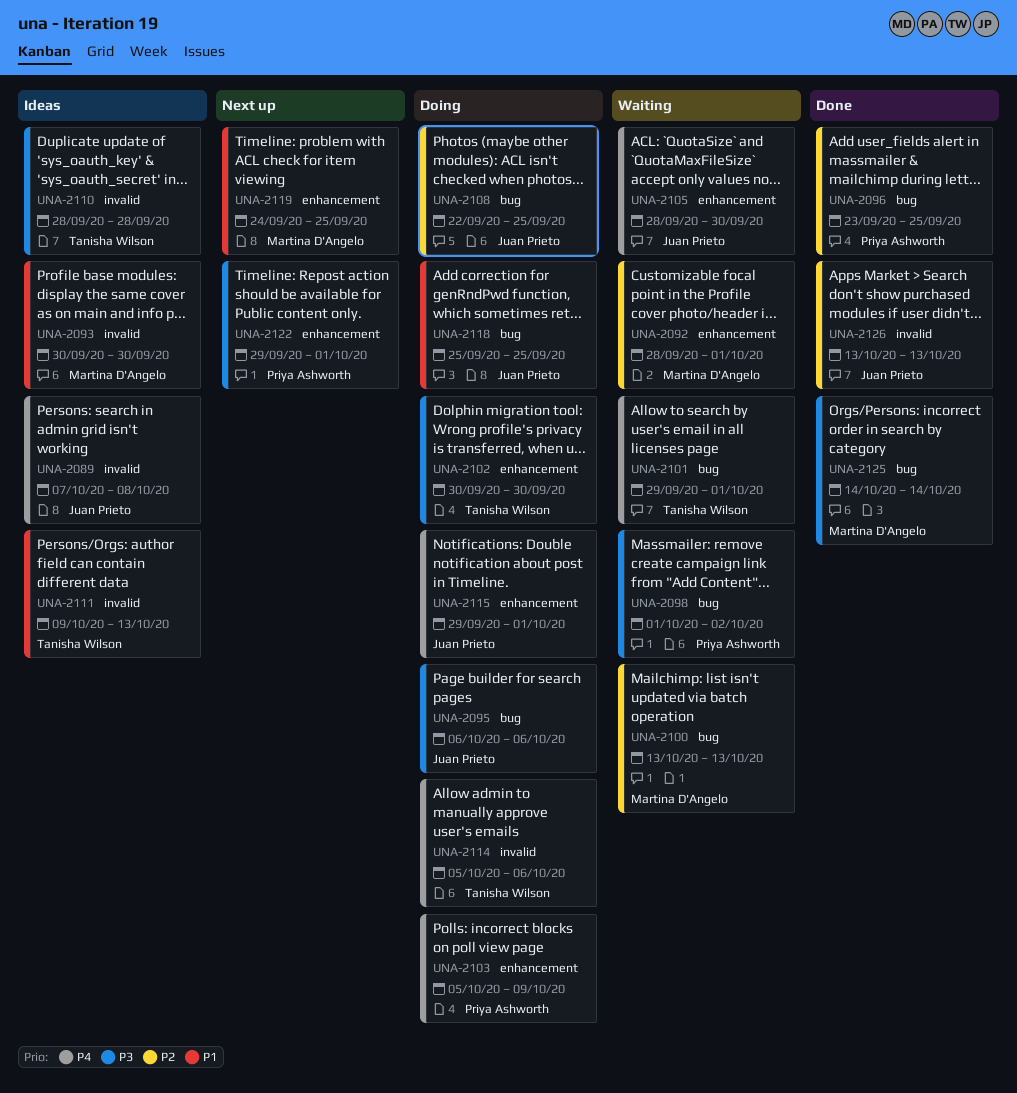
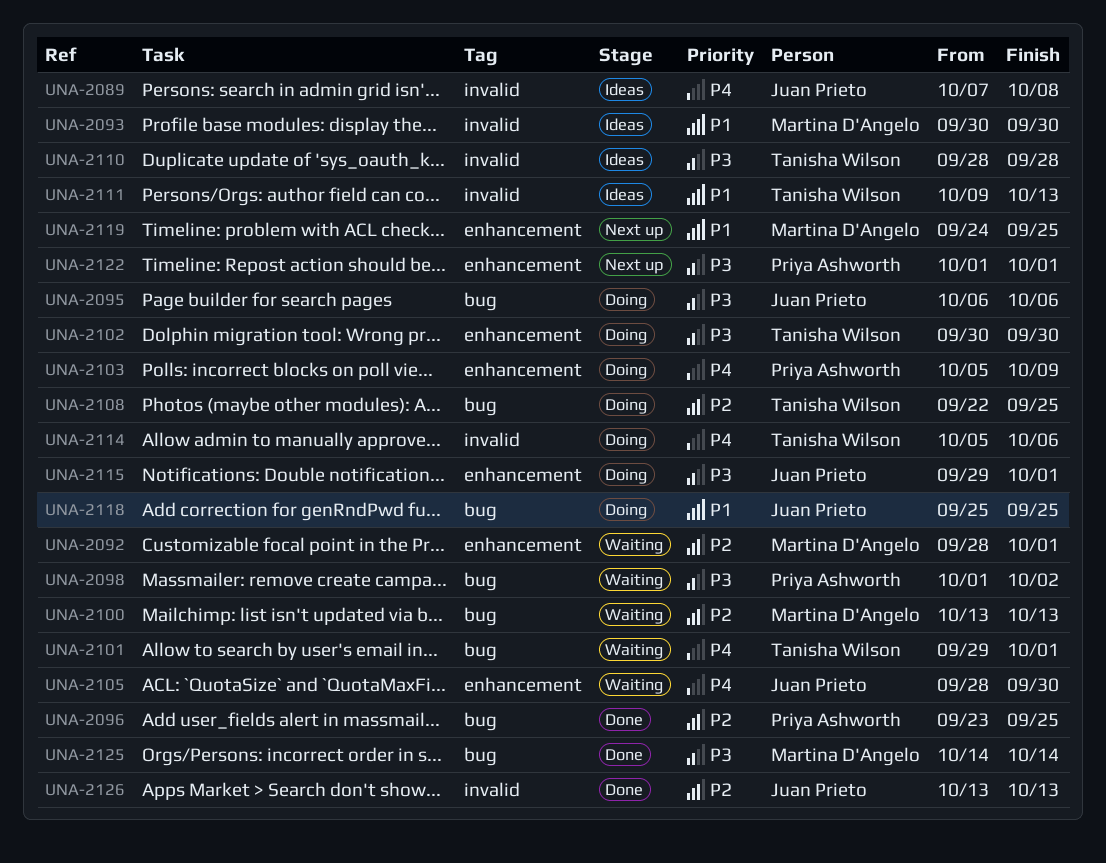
UNA-2108, owner: Juan Prieto -> Tanisha Wilson
UNA-2115, priority: P4 -> P3
UNA-2122, start: Sep 29 -> Oct 1

